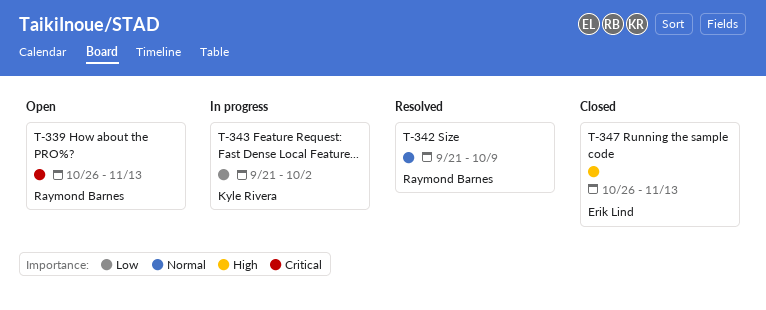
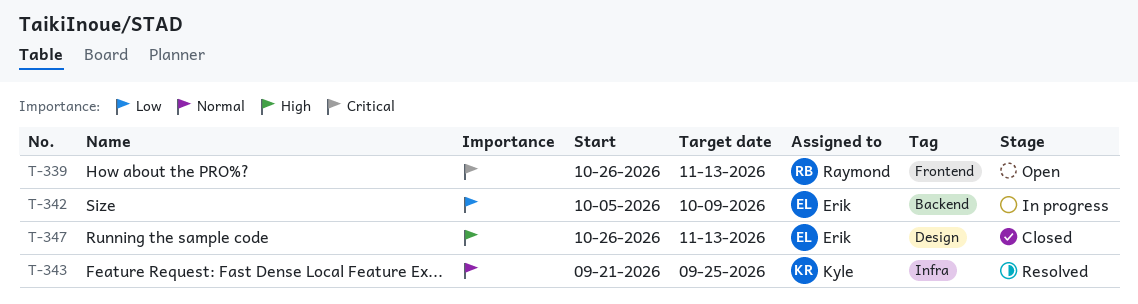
T-342, status: Resolved -> In progress
T-342, owner: Raymond Barnes -> Erik Lind
T-342, priority: Normal -> Low
T-342, start: Sep 21 -> Oct 5
T-343, status: In progress -> Resolved
T-343, priority: Low -> Normal
T-343, due: Oct 2 -> Sep 25

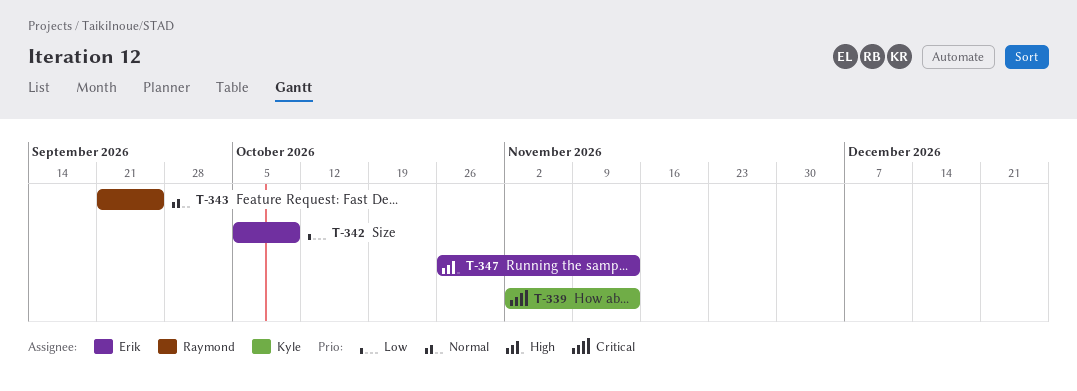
T-339, owner: Raymond -> Kyle
T-339, start: Oct 26 -> Nov 2
T-343, owner: Kyle -> Raymond

